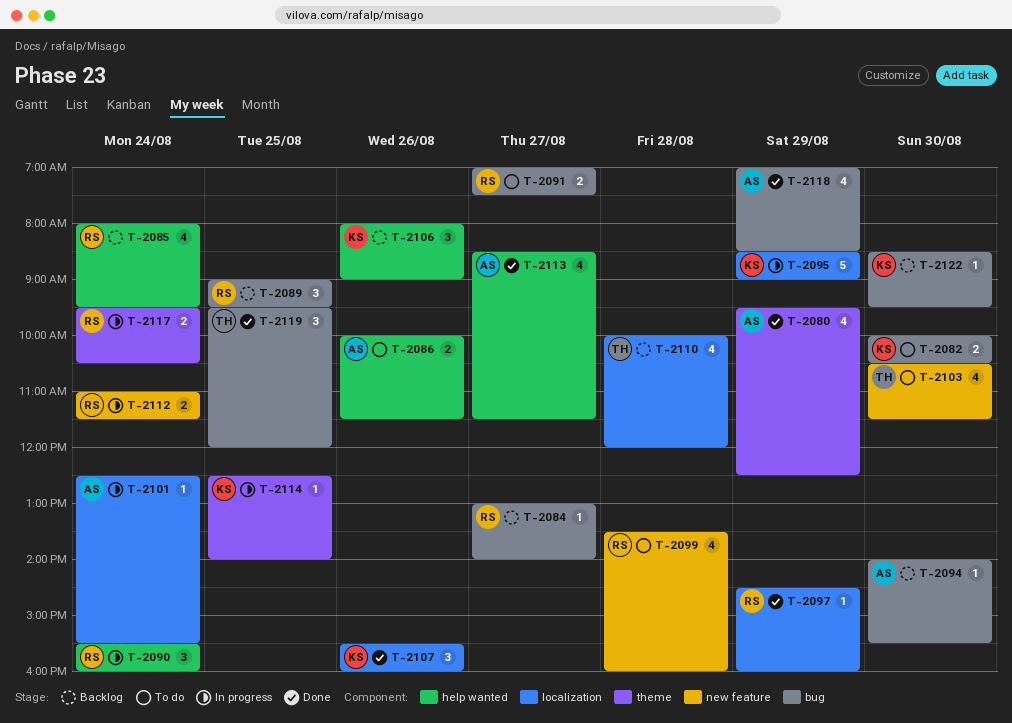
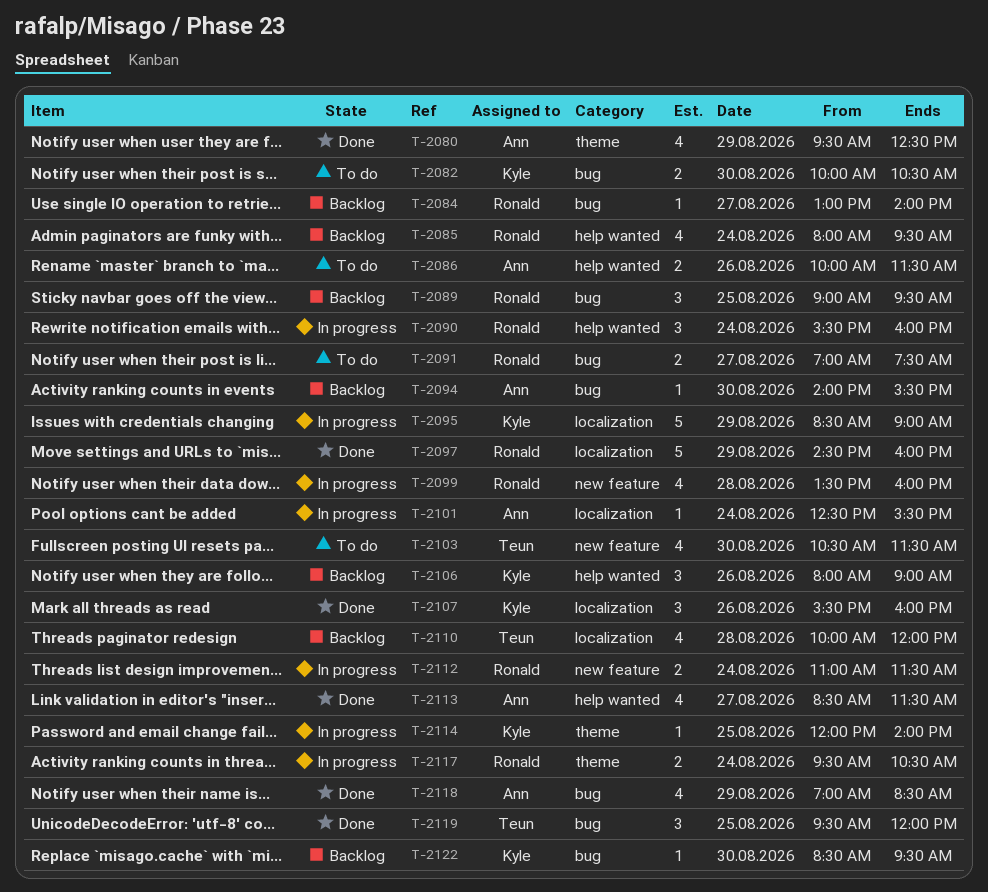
T-2097, estimate: 1 -> 5
T-2099, status: To do -> In progress
T-2114, begins: 12:30 -> 12:00

